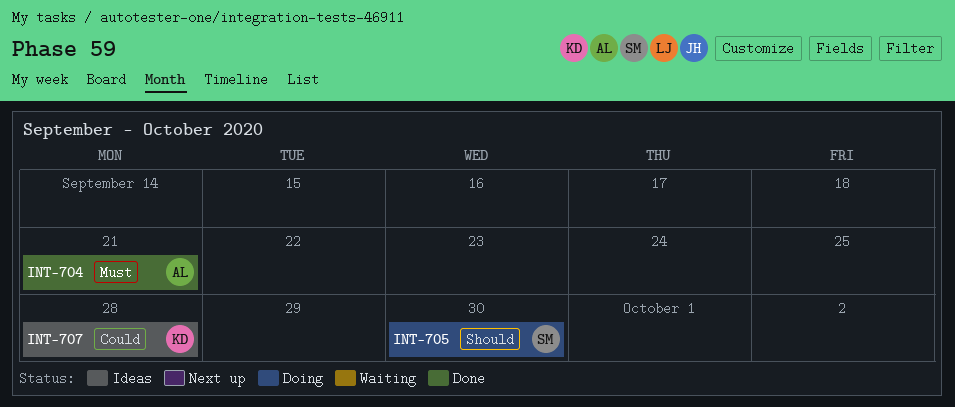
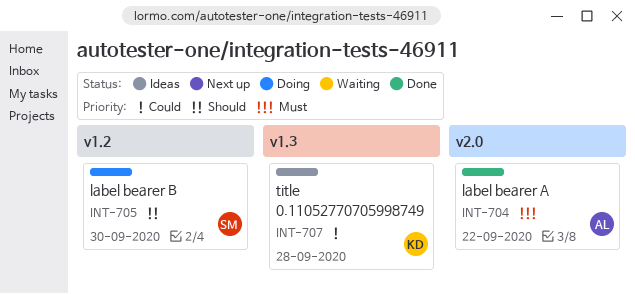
INT-704, due: Sep 21 -> Sep 22

